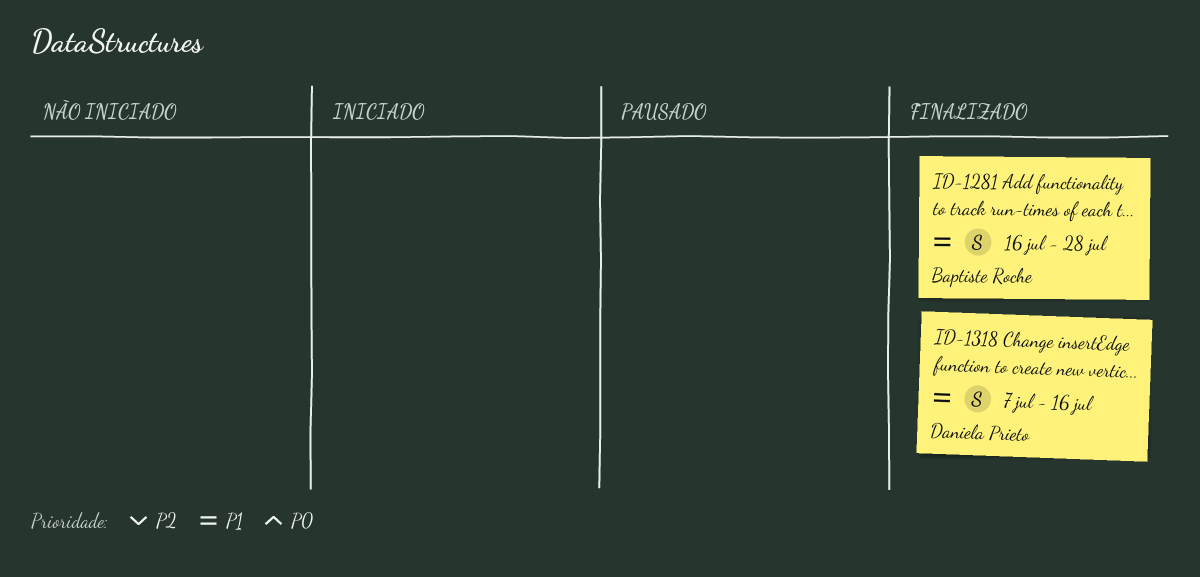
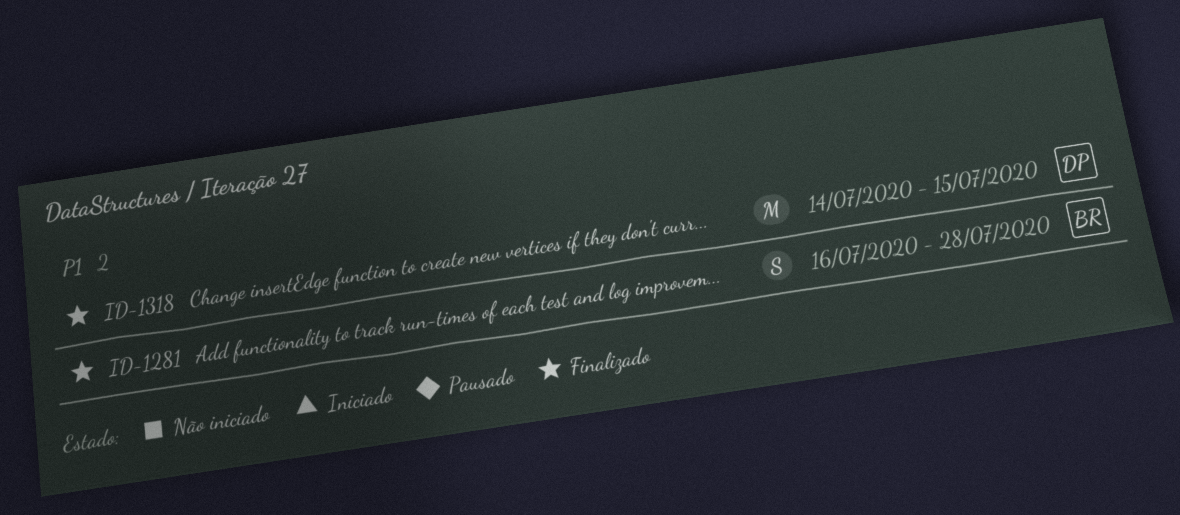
ID-1318, estimate: S -> M
ID-1318, start: Jul 7 -> Jul 14
ID-1318, due: Jul 16 -> Jul 15

